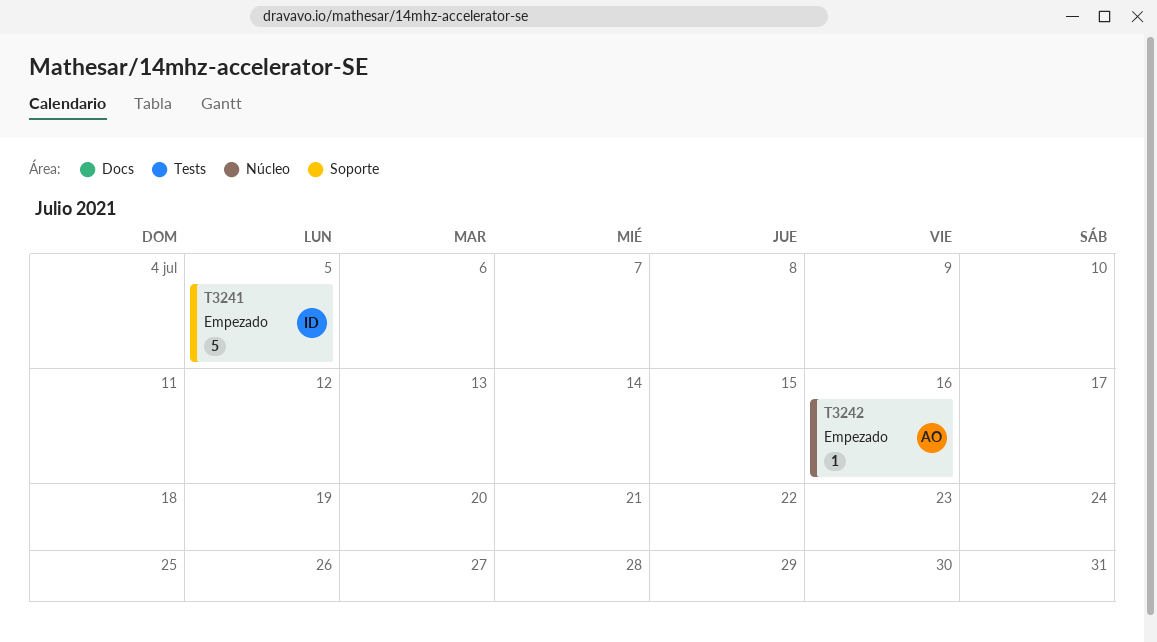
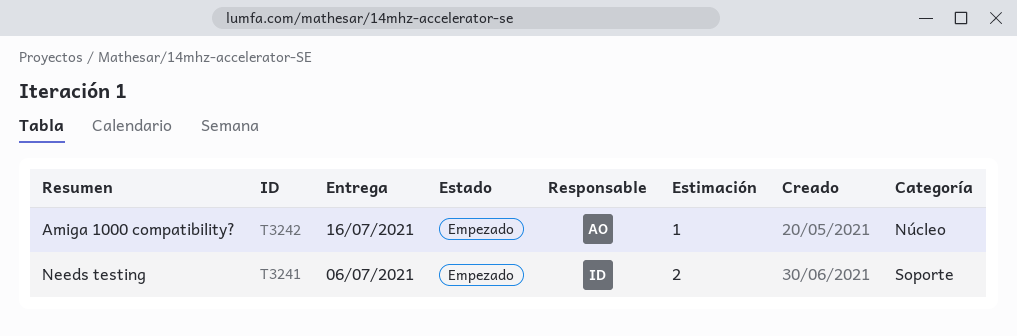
T3241, estimate: 5 -> 2
T3241, due: Jul 5 -> Jul 6

